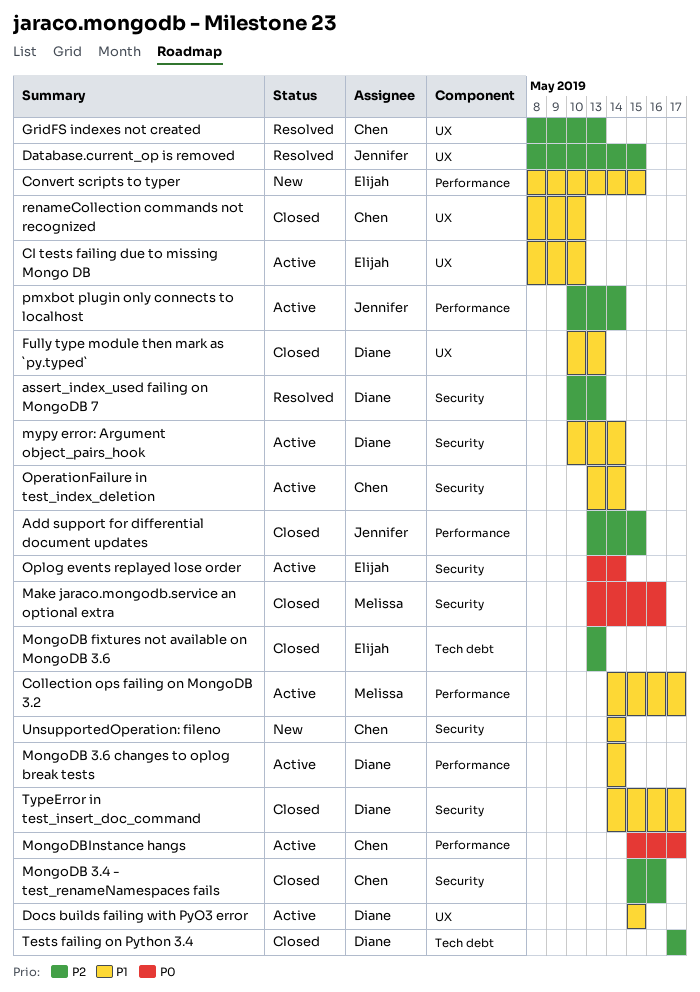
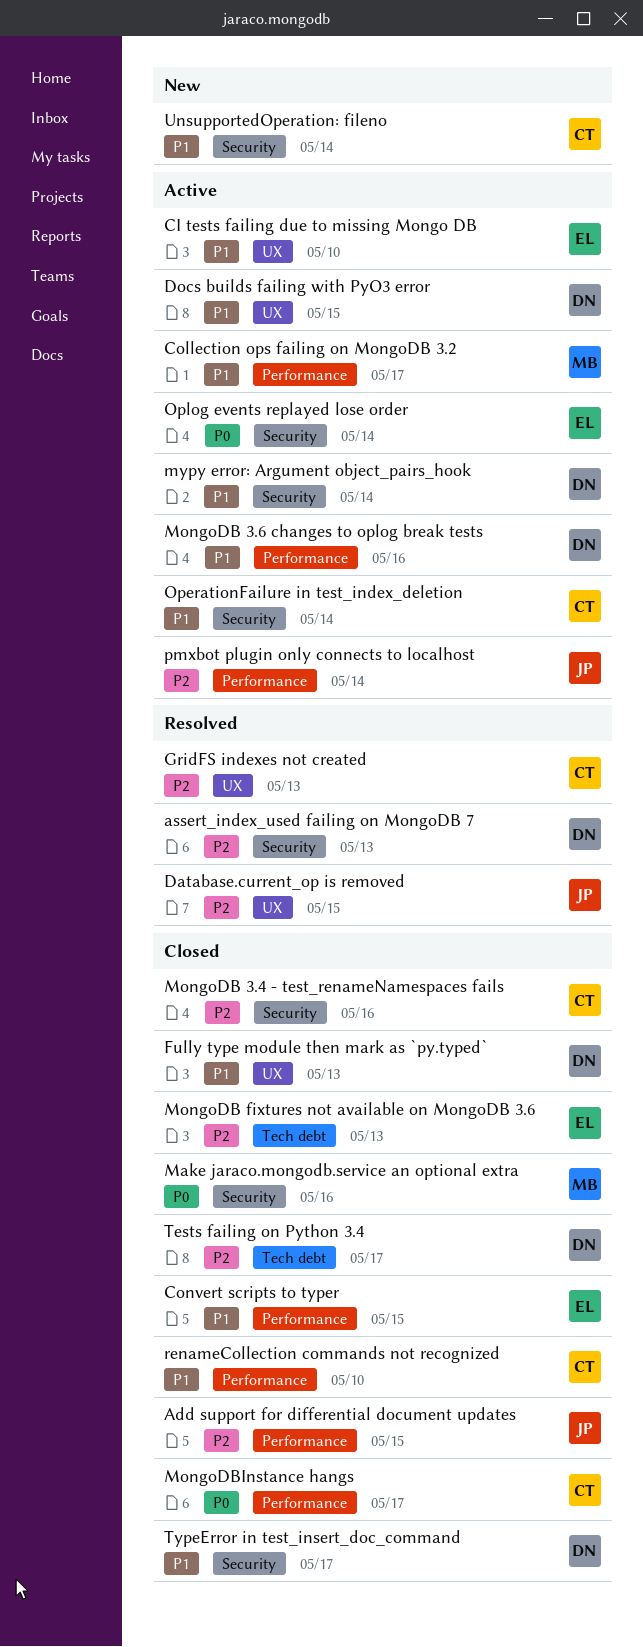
Convert scripts to typer, status: New -> Closed
MongoDB 3.6 changes to oplog break tests, due: May 14 -> May 16
MongoDBInstance hangs, status: Active -> Closed
renameCollection commands not recognized, label: UX -> Performance

